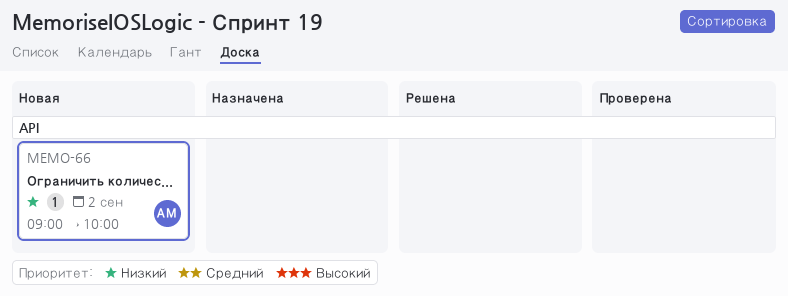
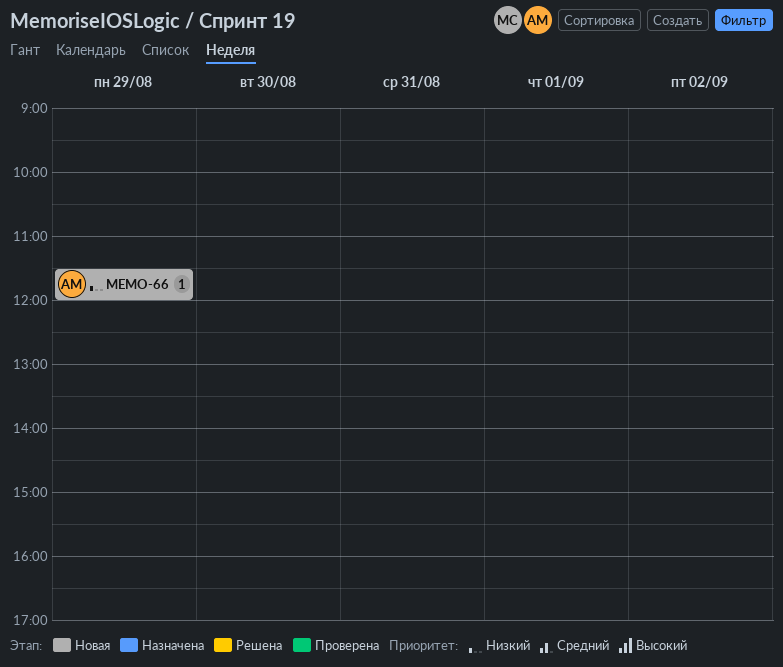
MEMO-66, day: Sep 2 -> Aug 29
MEMO-66, begins: 09:00 -> 11:30
MEMO-66, ends: 10:00 -> 12:00

